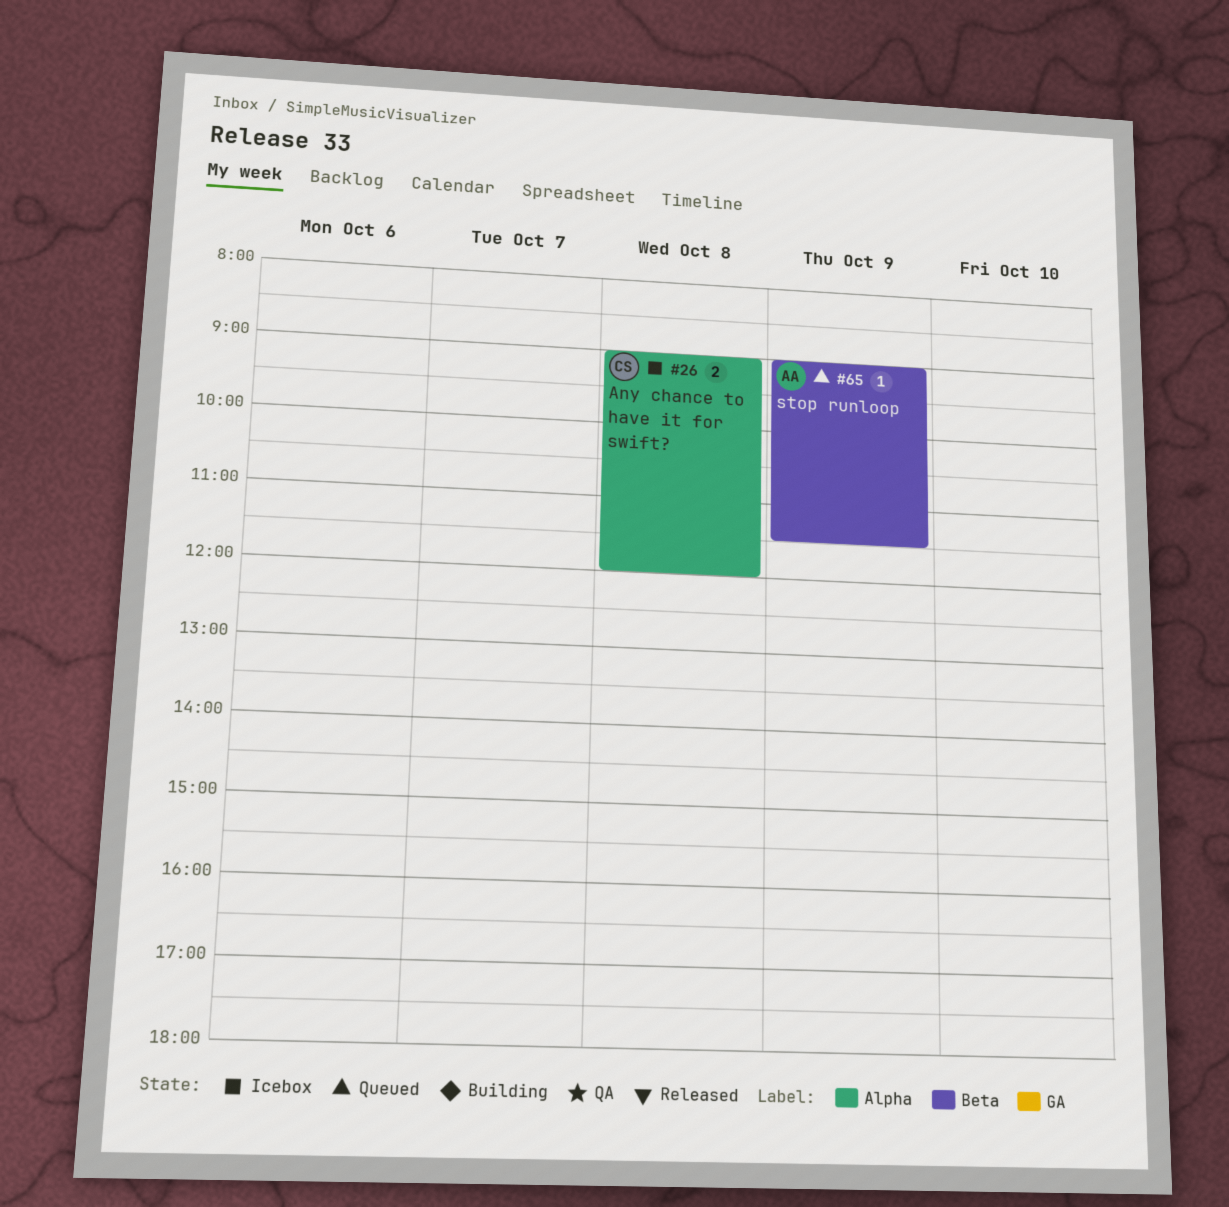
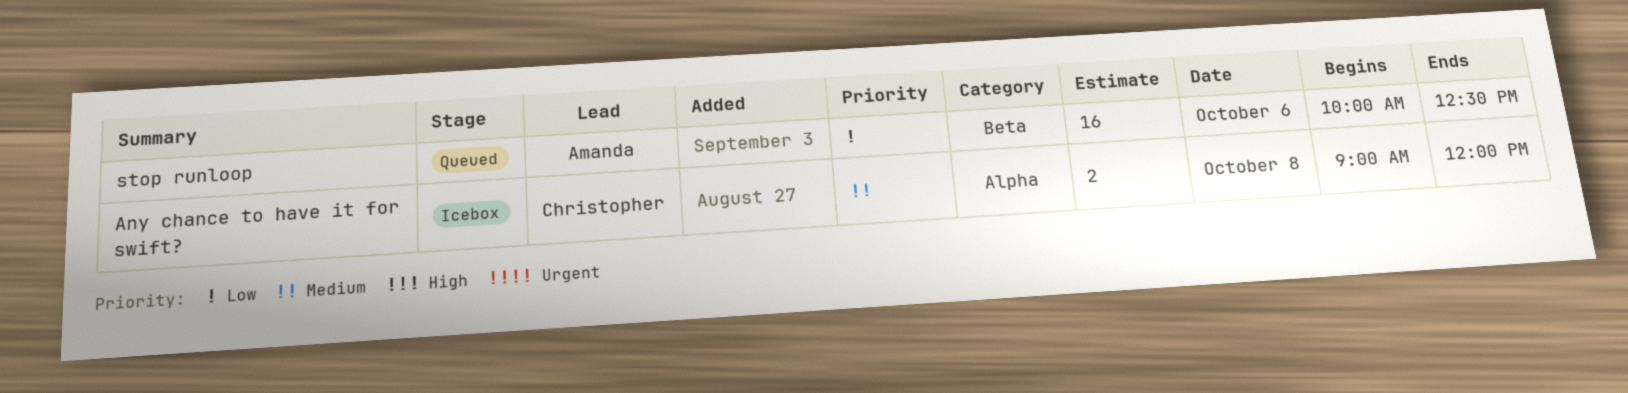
stop runloop, estimate: 1 -> 16
stop runloop, day: Oct 9 -> Oct 6
stop runloop, begins: 09:00 -> 10:00
stop runloop, ends: 11:30 -> 12:30

